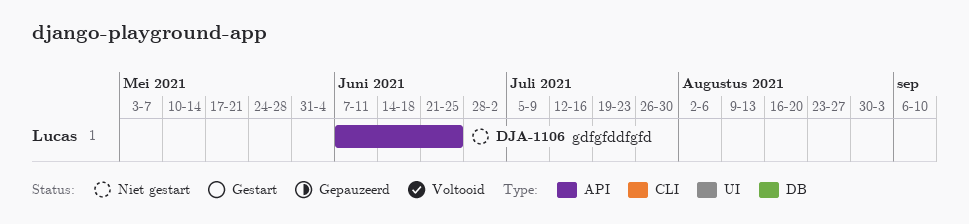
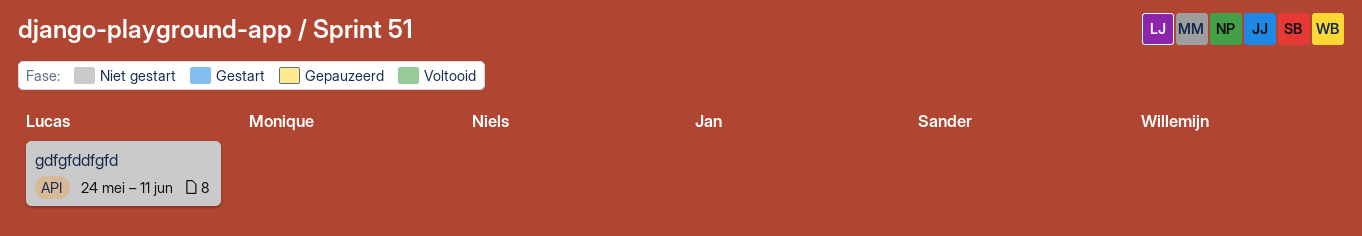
gdfgfddfgfd, start: Jun 7 -> May 24
gdfgfddfgfd, due: Jun 25 -> Jun 11

